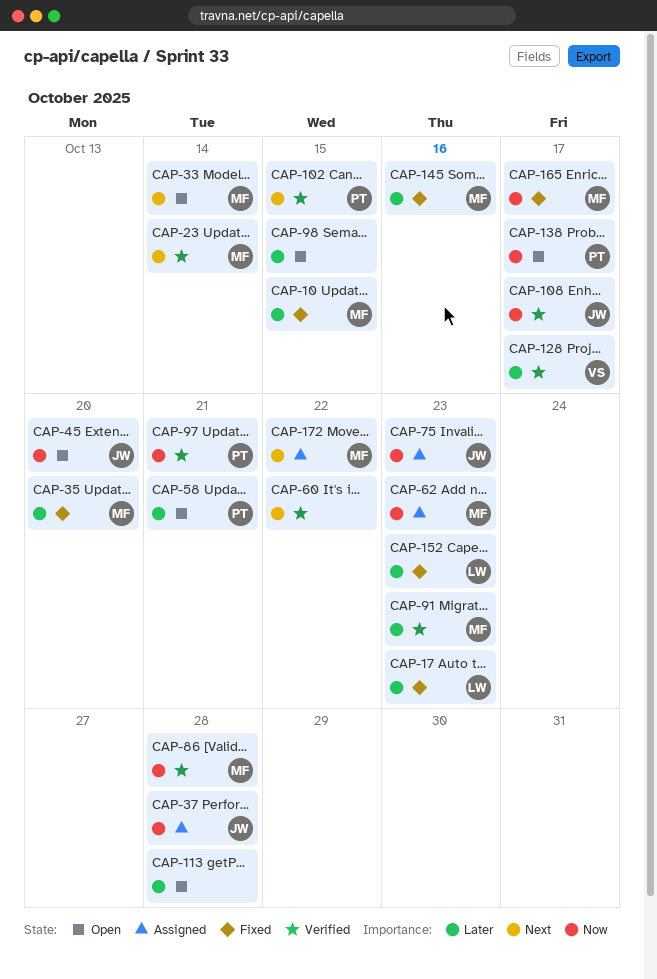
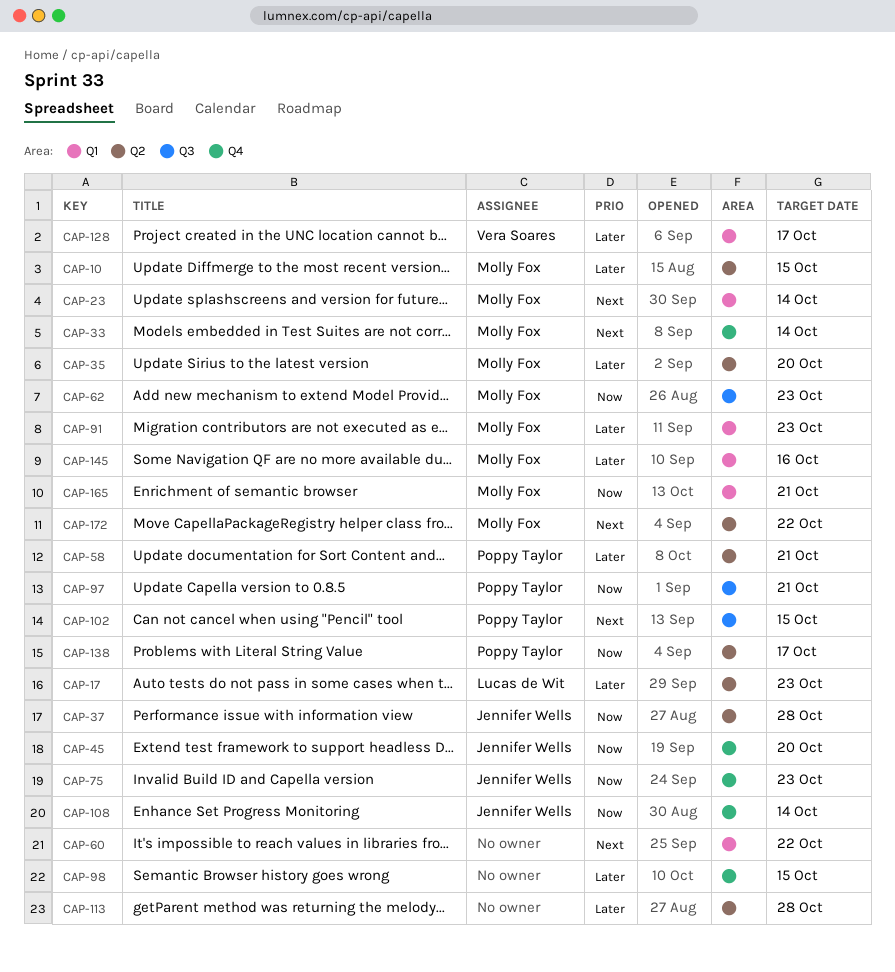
CAP-86: present -> none
CAP-108, due: Oct 17 -> Oct 14
CAP-152: present -> none
CAP-165, due: Oct 17 -> Oct 21

